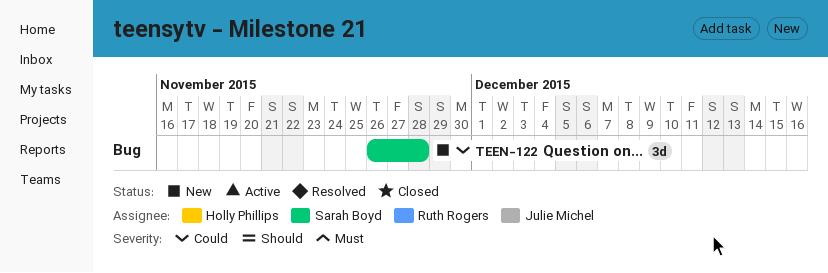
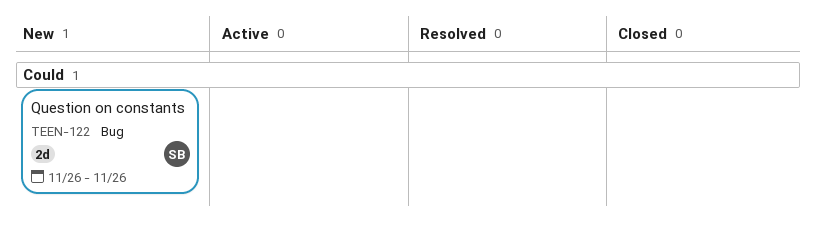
TEEN-122, estimate: 3d -> 2d
TEEN-122, due: Nov 28 -> Nov 26

